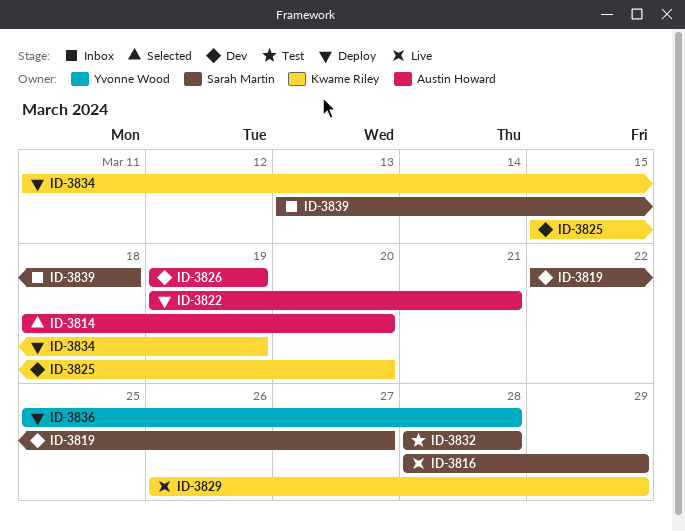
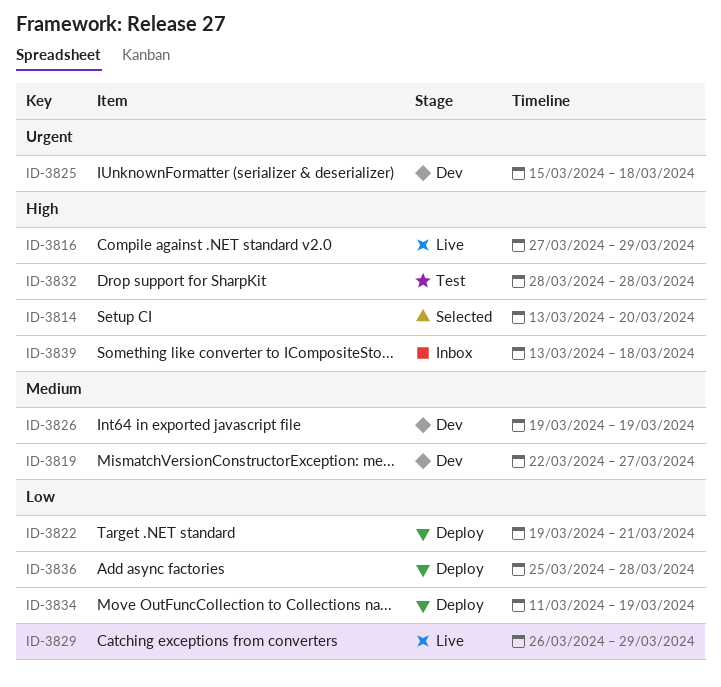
ID-3814, start: Mar 18 -> Mar 13
ID-3816, start: Mar 28 -> Mar 27
ID-3825, due: Mar 20 -> Mar 18

